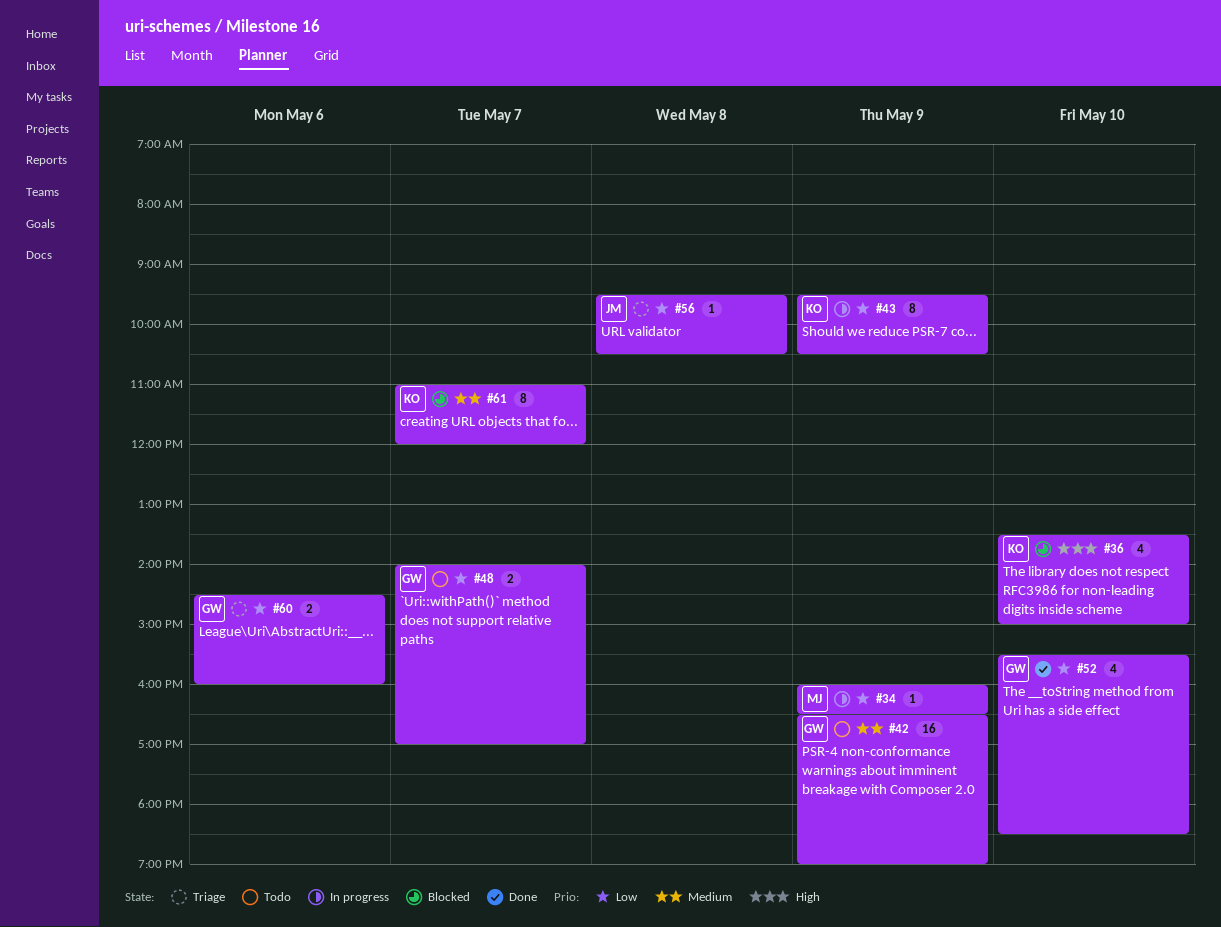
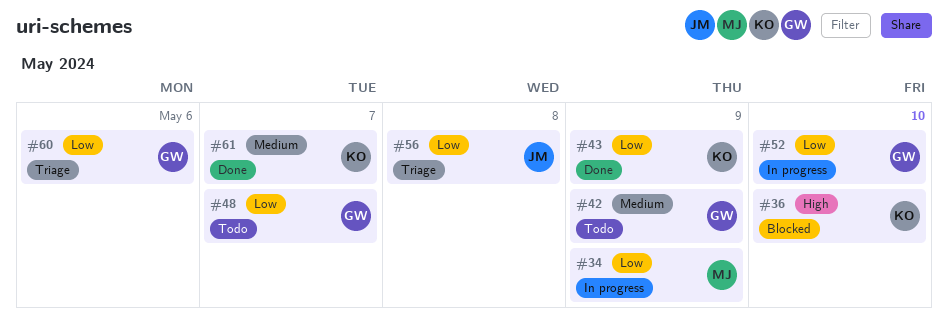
#43, status: In progress -> Done
#52, status: Done -> In progress
#61, status: Blocked -> Done

